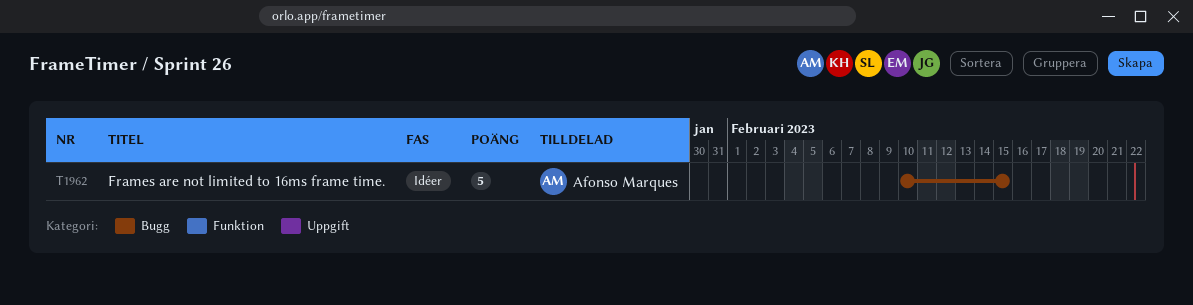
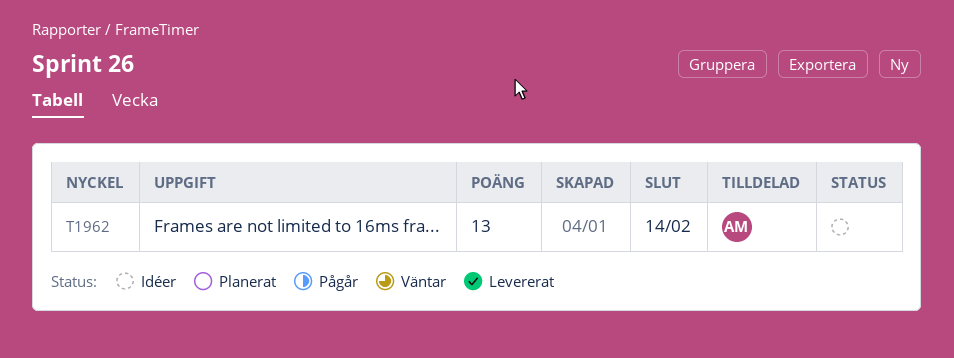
T1962, estimate: 5 -> 13
T1962, due: Feb 15 -> Feb 14

